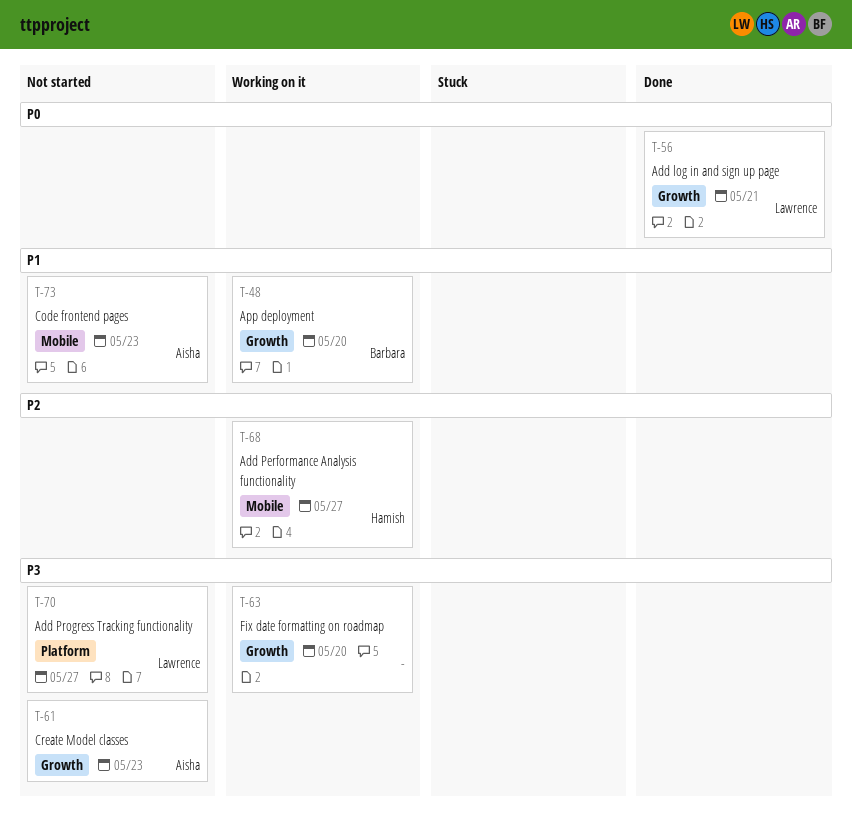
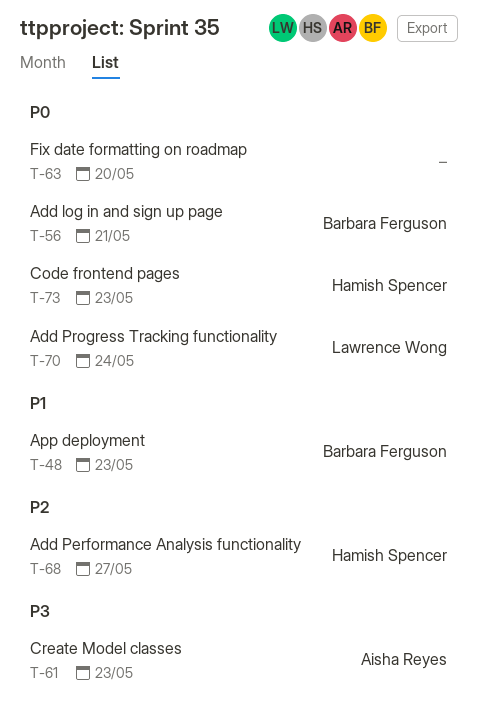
T-48, due: May 20 -> May 23
T-56, owner: Lawrence Wong -> Barbara Ferguson
T-63, priority: P3 -> P0
T-70, priority: P3 -> P0
T-70, due: May 27 -> May 24
T-73, owner: Aisha Reyes -> Hamish Spencer
T-73, priority: P1 -> P0

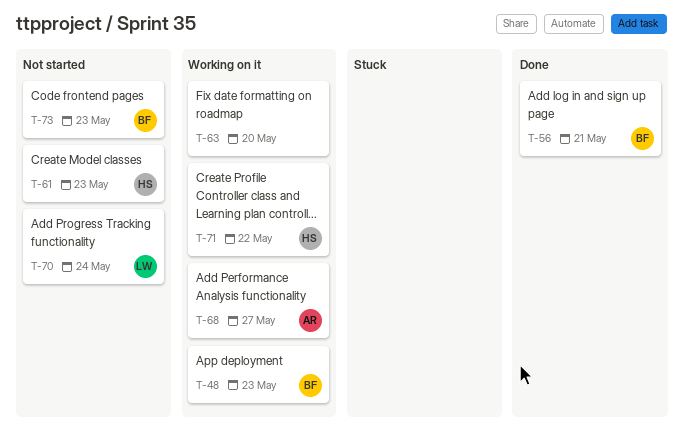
T-61, owner: Aisha Reyes -> Hamish Spencer
T-68, owner: Hamish Spencer -> Aisha Reyes
T-71: none -> present
T-73, owner: Hamish Spencer -> Barbara Ferguson

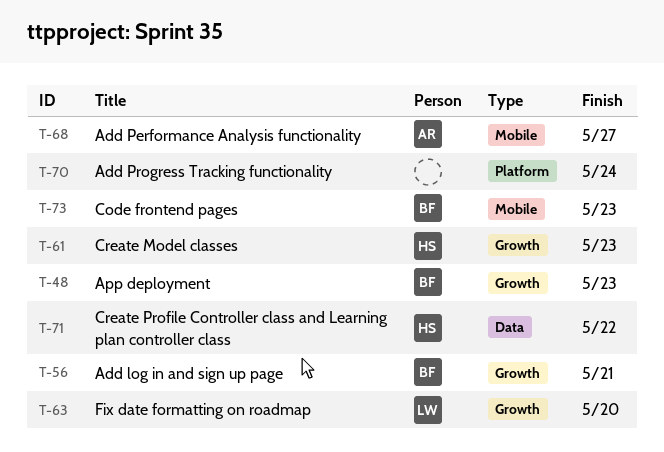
T-63, owner: none -> LW
T-70, owner: LW -> none

